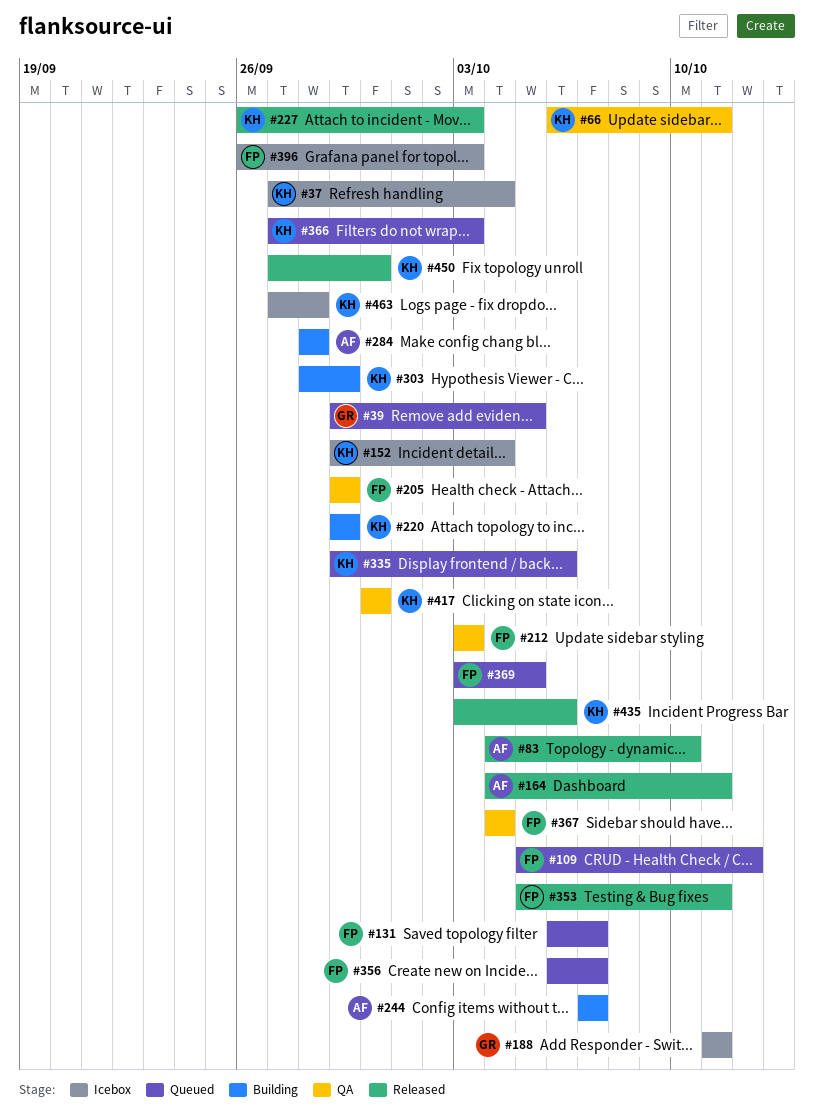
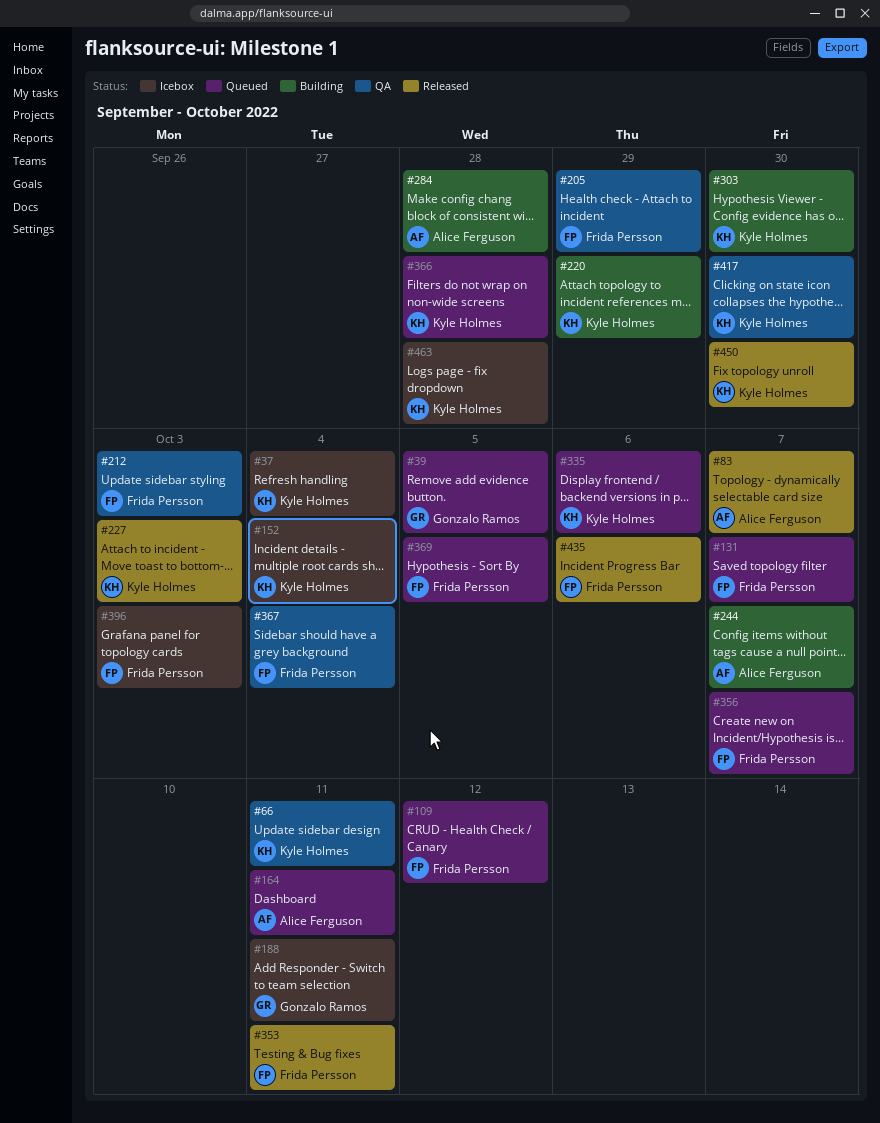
#83, due: Oct 10 -> Oct 7
#164, status: Released -> Queued
#303, due: Sep 29 -> Sep 30
#366, due: Oct 3 -> Sep 28
#435, owner: Kyle Holmes -> Frida Persson

